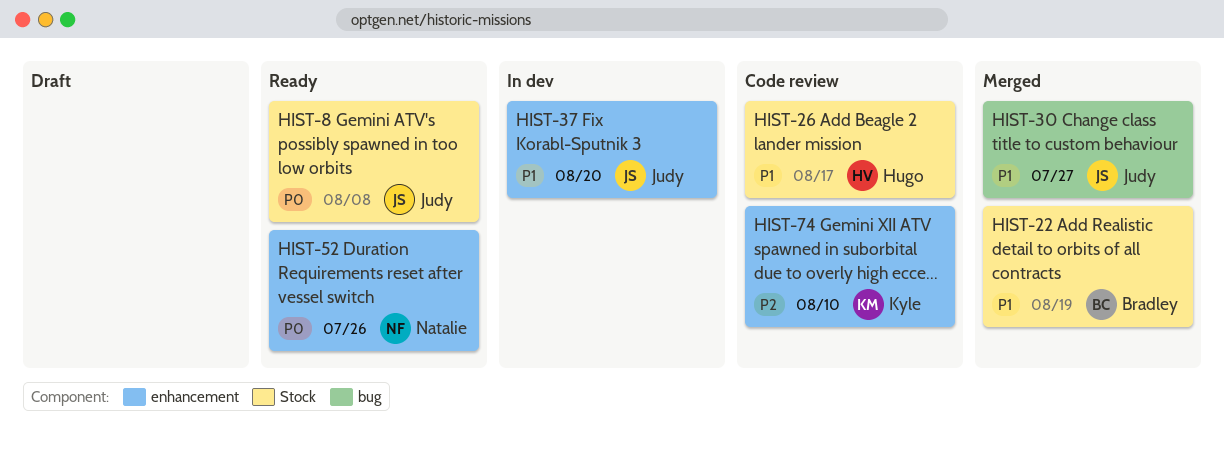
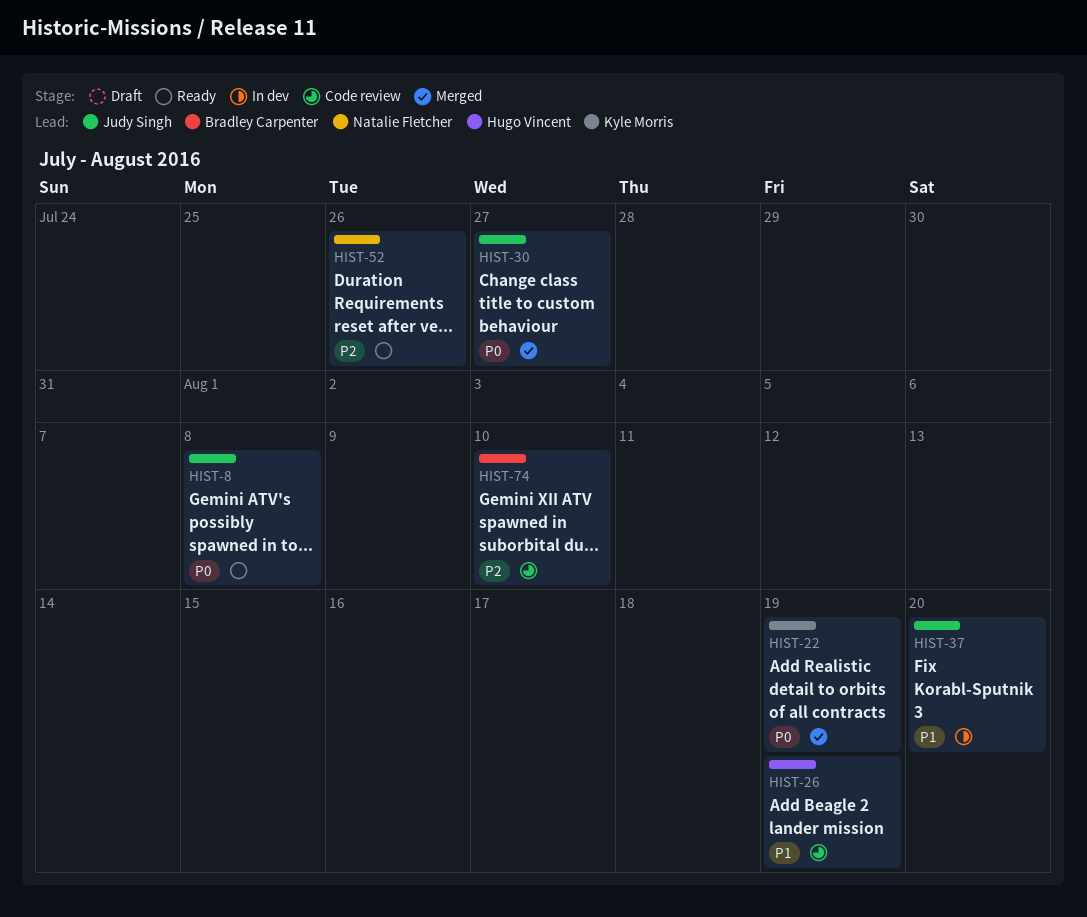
HIST-22, owner: Bradley Carpenter -> Kyle Morris
HIST-22, priority: P1 -> P0
HIST-26, due: Aug 17 -> Aug 19
HIST-30, priority: P1 -> P0
HIST-52, priority: P0 -> P2
HIST-74, owner: Kyle Morris -> Bradley Carpenter

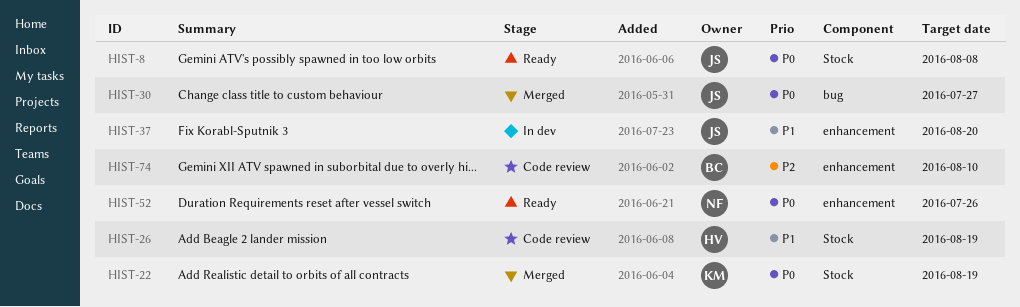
HIST-52, priority: P2 -> P0

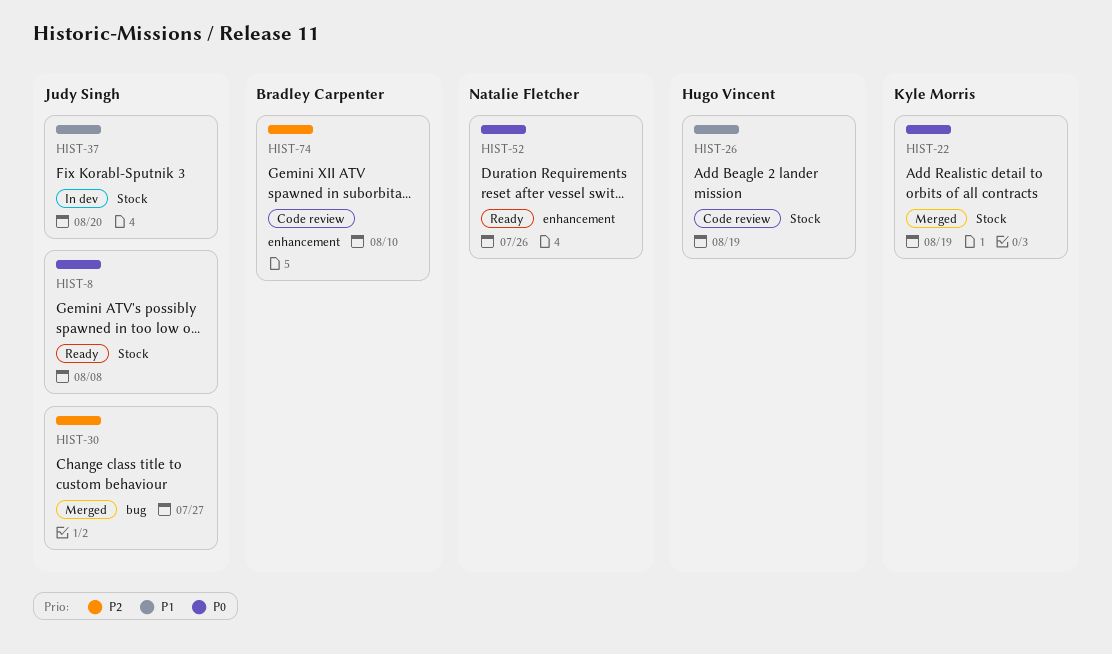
HIST-30, priority: P0 -> P2
HIST-37, label: enhancement -> Stock

